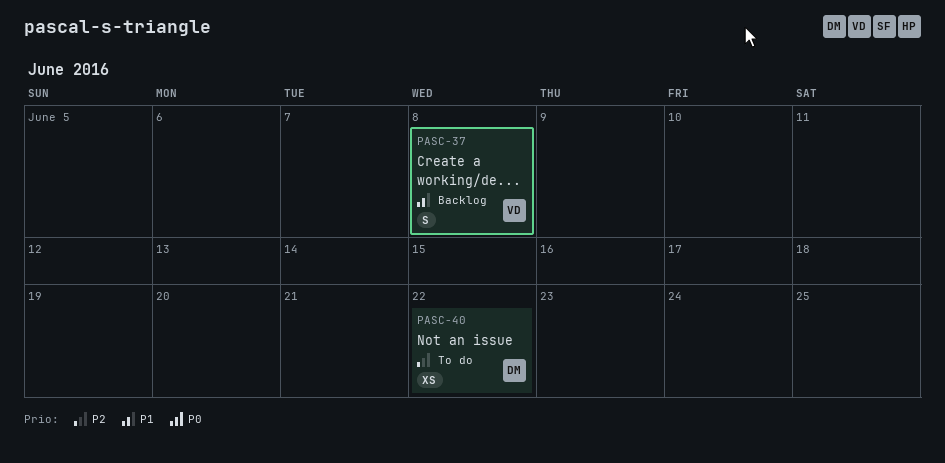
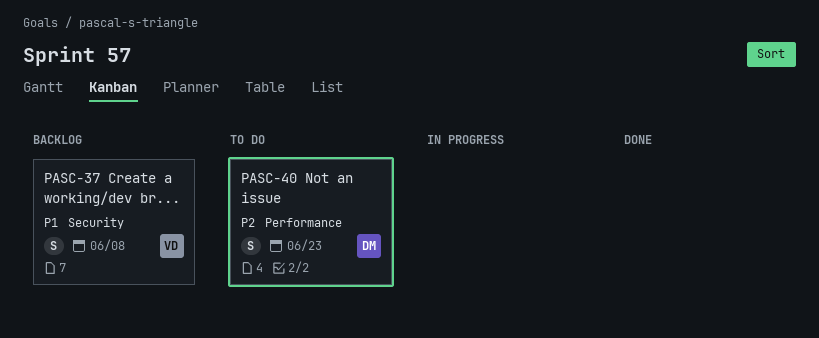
PASC-40, estimate: XS -> S
PASC-40, due: Jun 22 -> Jun 23

